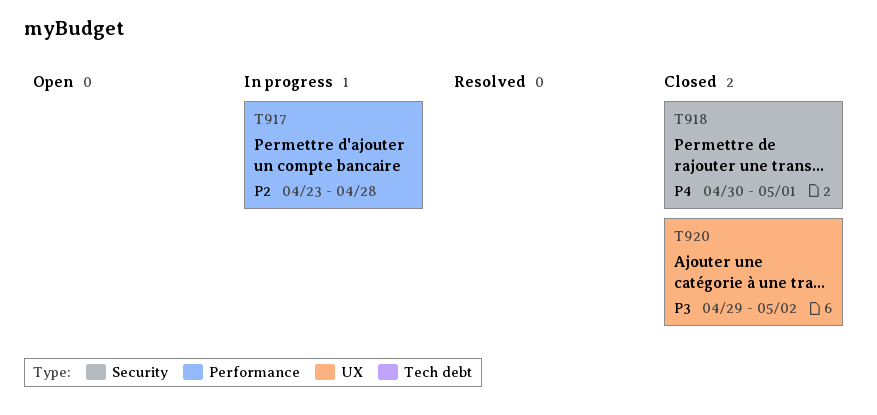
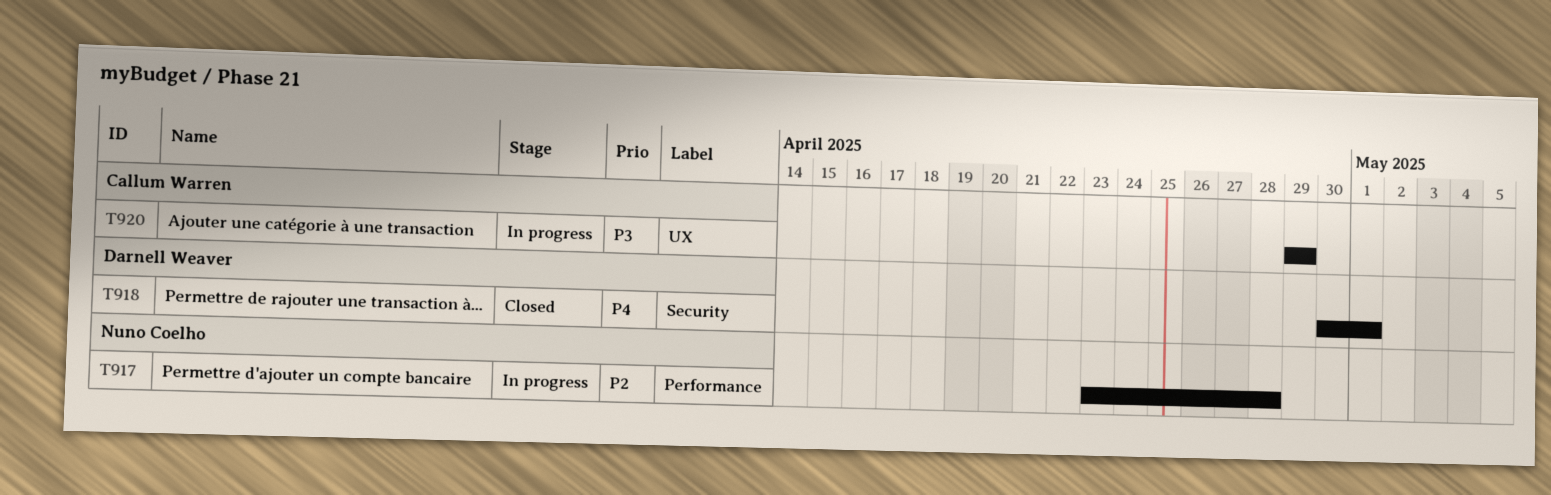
T920, status: Closed -> In progress
T920, due: May 2 -> Apr 29

